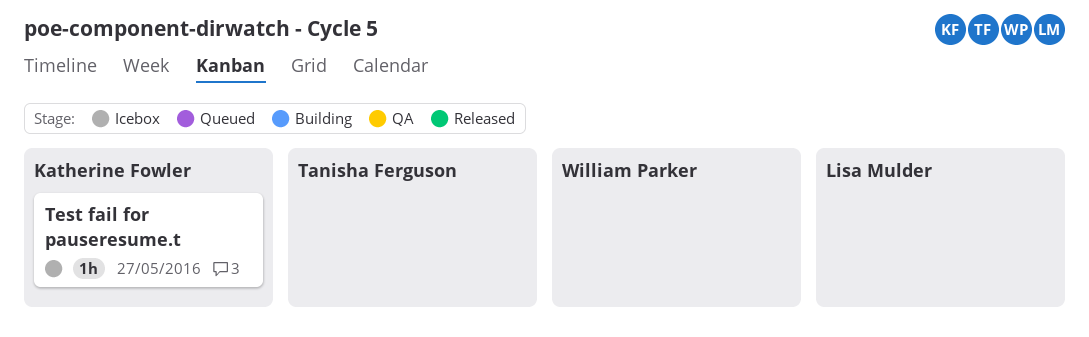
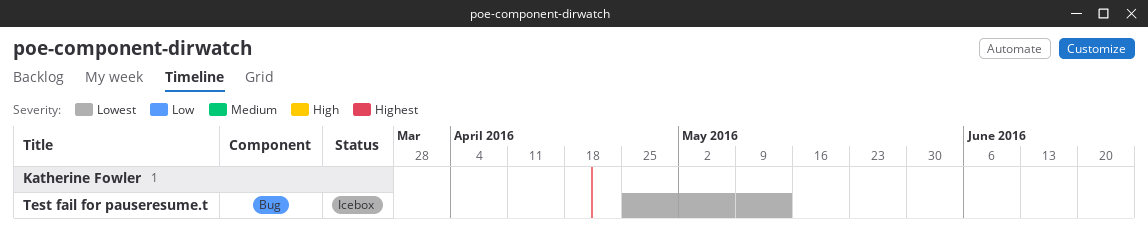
Test fail for pauseresume.t, due: May 27 -> May 13

